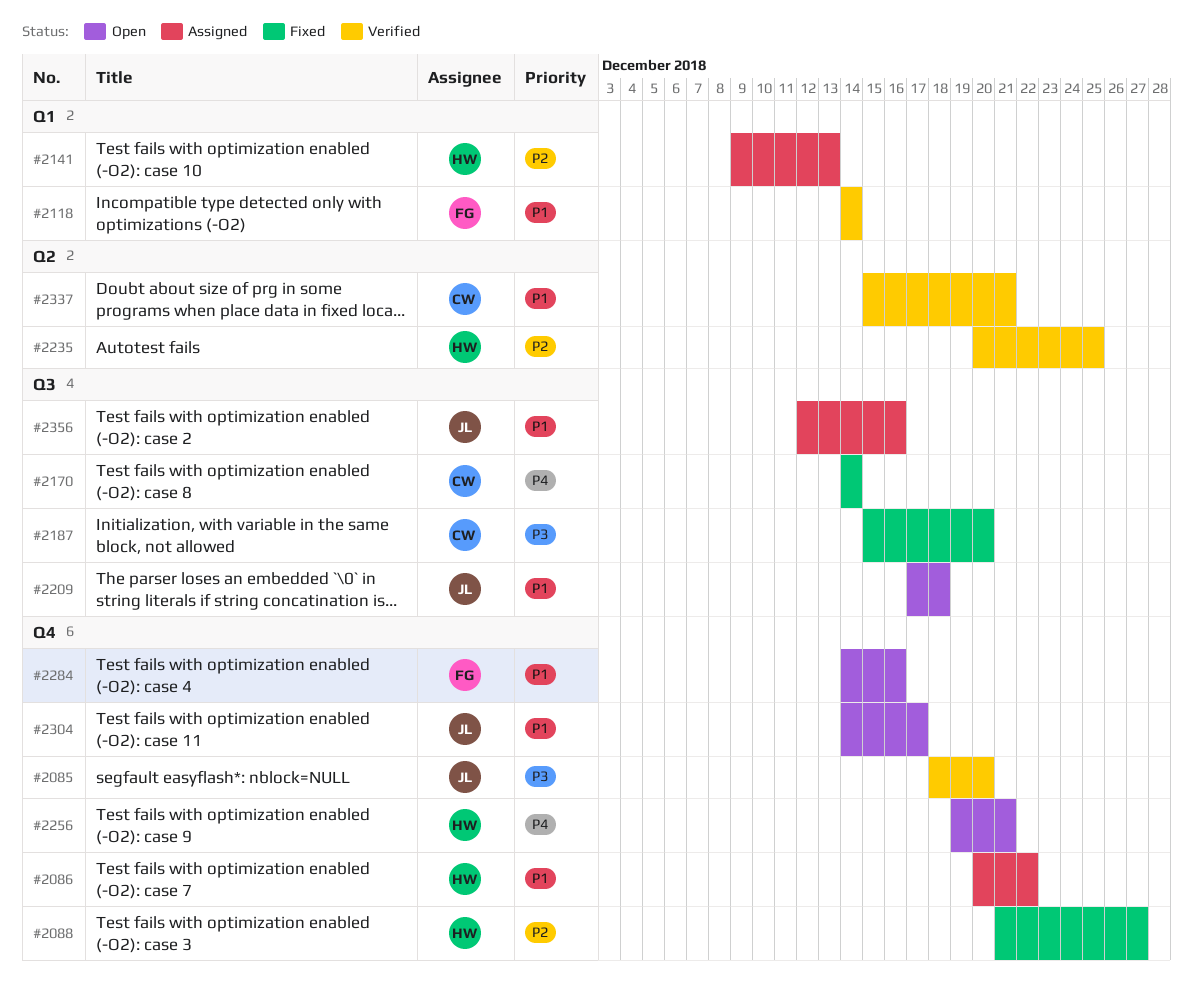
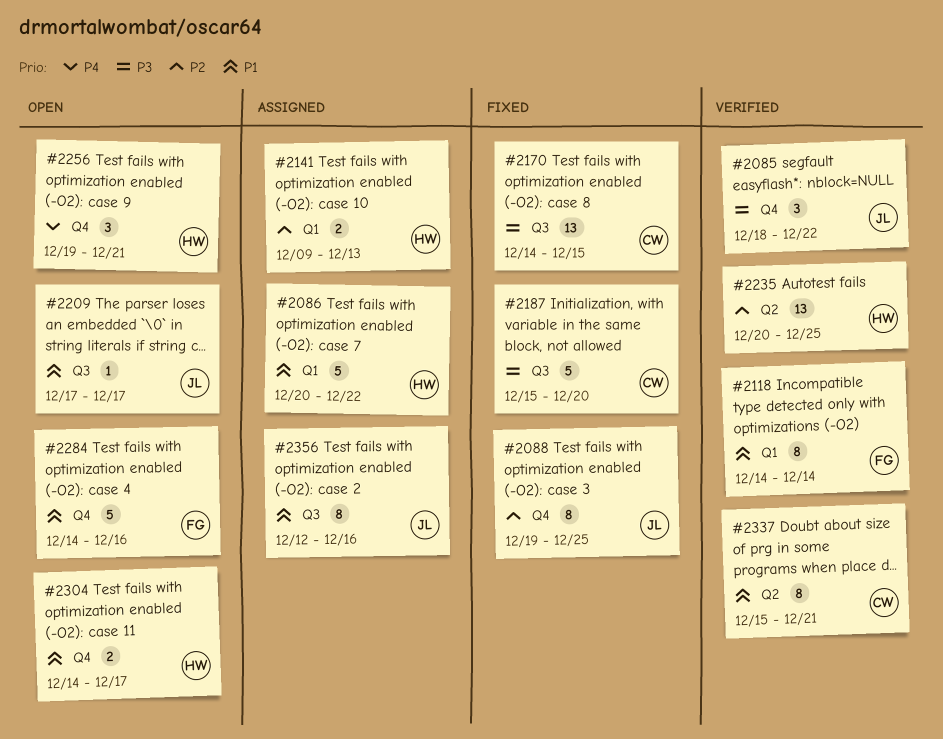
#2085, due: Dec 20 -> Dec 22
#2086, label: Q4 -> Q1
#2088, owner: HW -> JL
#2088, start: Dec 21 -> Dec 19
#2088, due: Dec 27 -> Dec 25
#2170, priority: P4 -> P3
#2170, due: Dec 14 -> Dec 15
#2209, due: Dec 18 -> Dec 17
#2304, owner: JL -> HW

